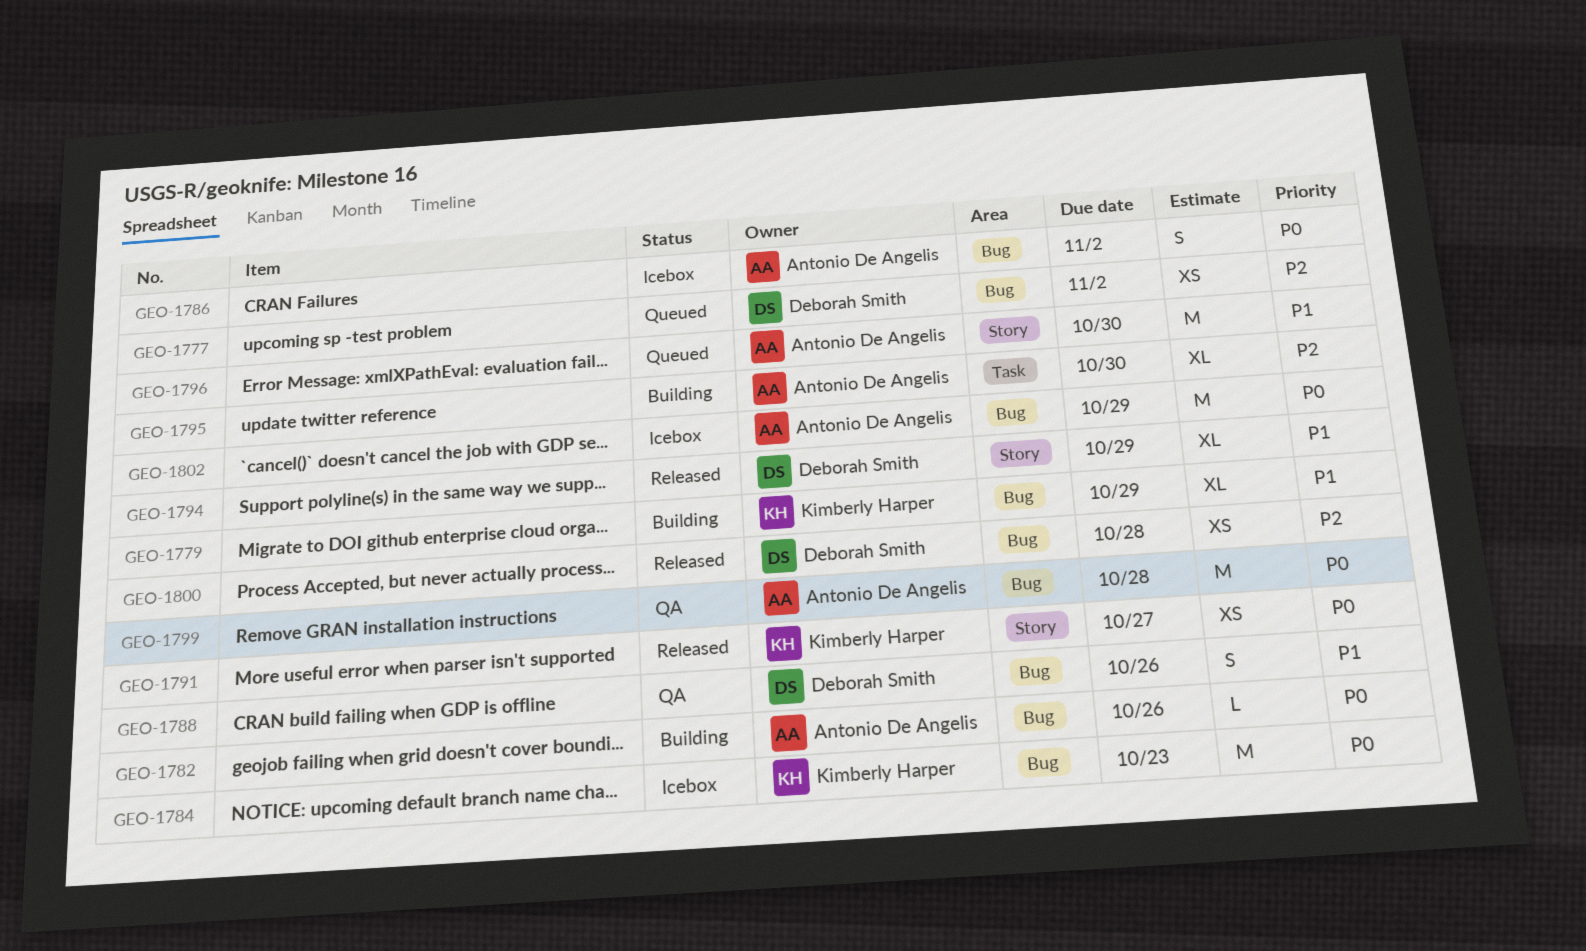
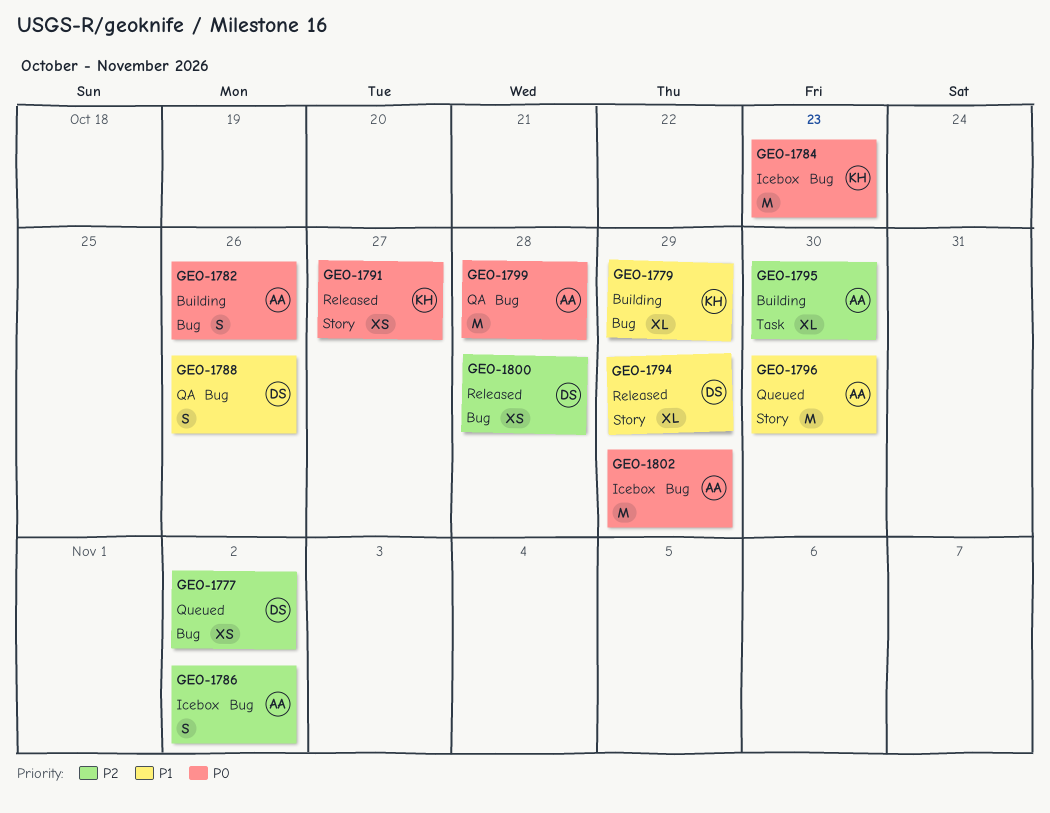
GEO-1782, estimate: L -> S
GEO-1786, priority: P0 -> P2

